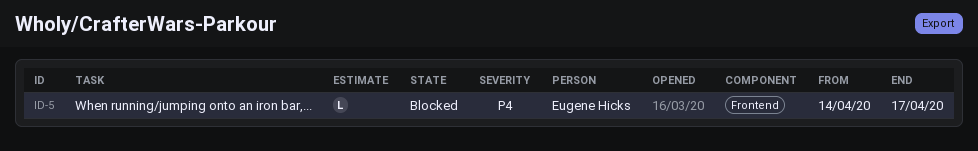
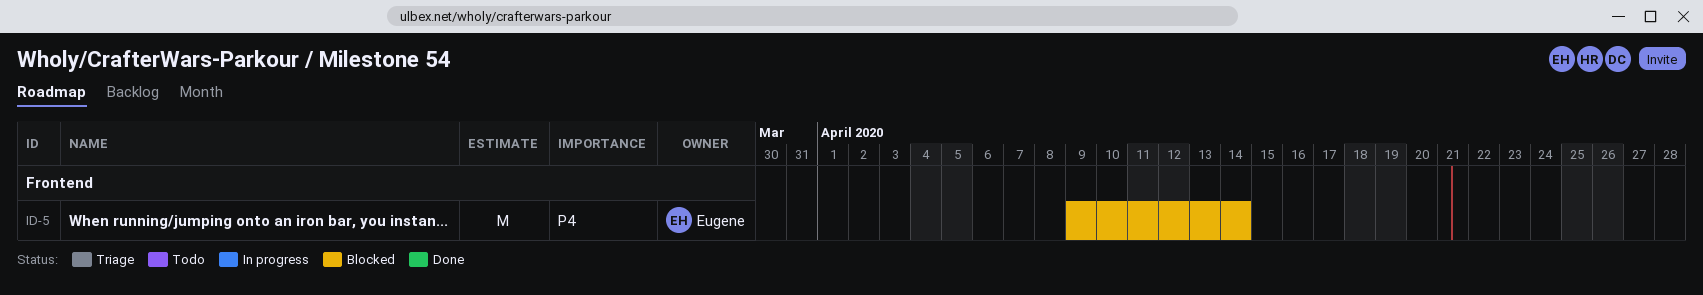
ID-5, estimate: L -> M
ID-5, start: Apr 14 -> Apr 9
ID-5, due: Apr 17 -> Apr 14

